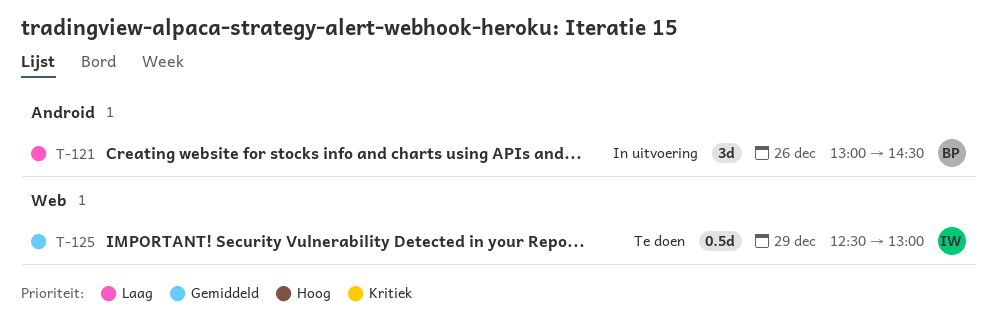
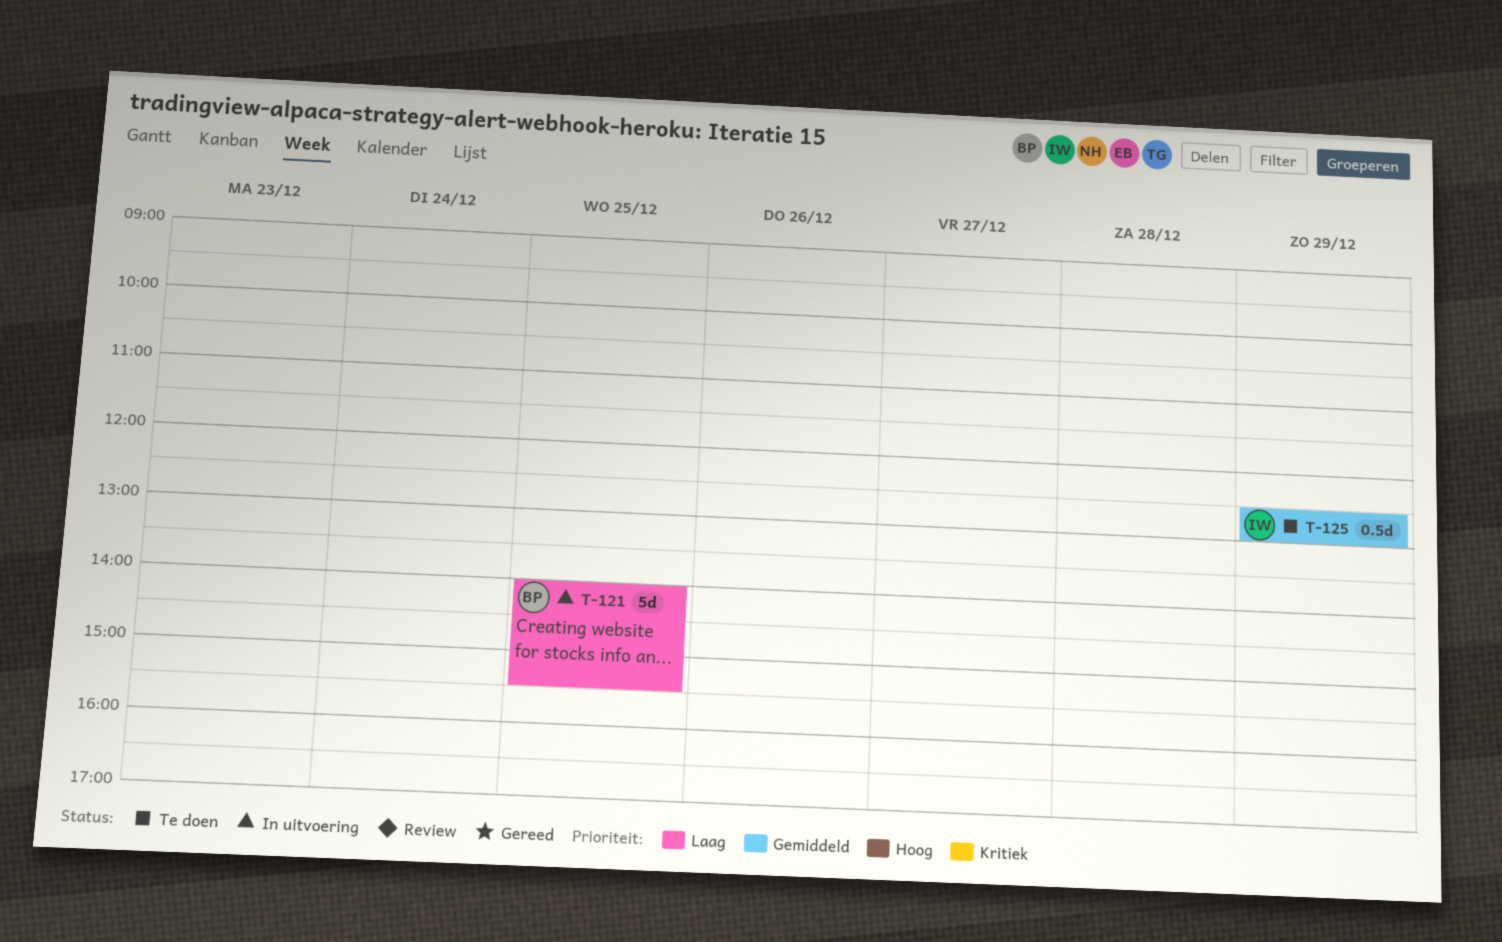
T-121, estimate: 3d -> 5d
T-121, day: Dec 26 -> Dec 25
T-121, begins: 13:00 -> 14:00
T-121, ends: 14:30 -> 15:30

